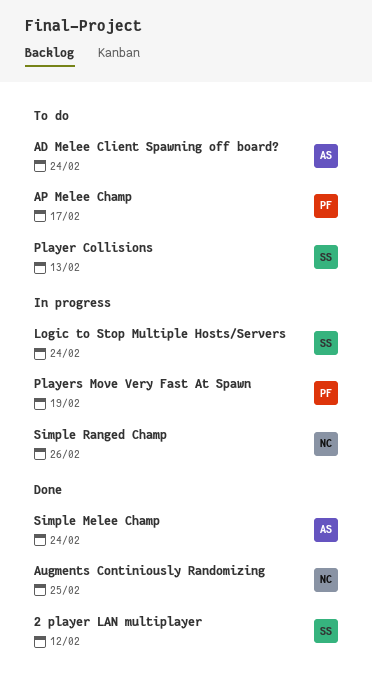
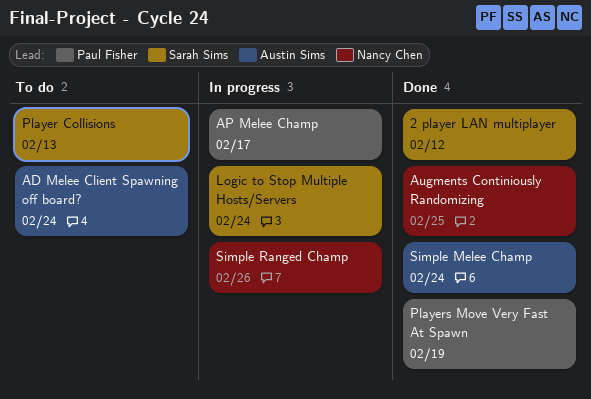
AP Melee Champ, status: To do -> In progress
Players Move Very Fast At Spawn, status: In progress -> Done

